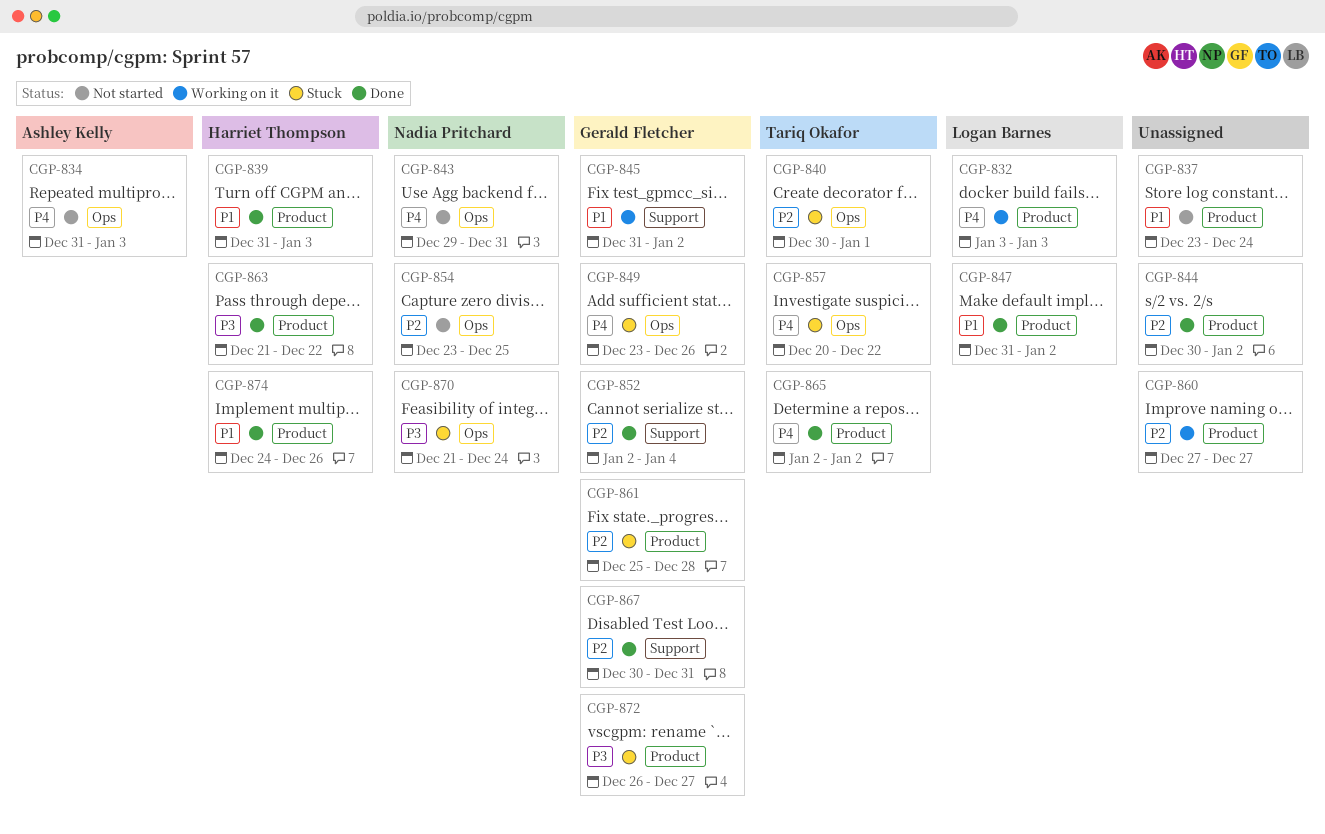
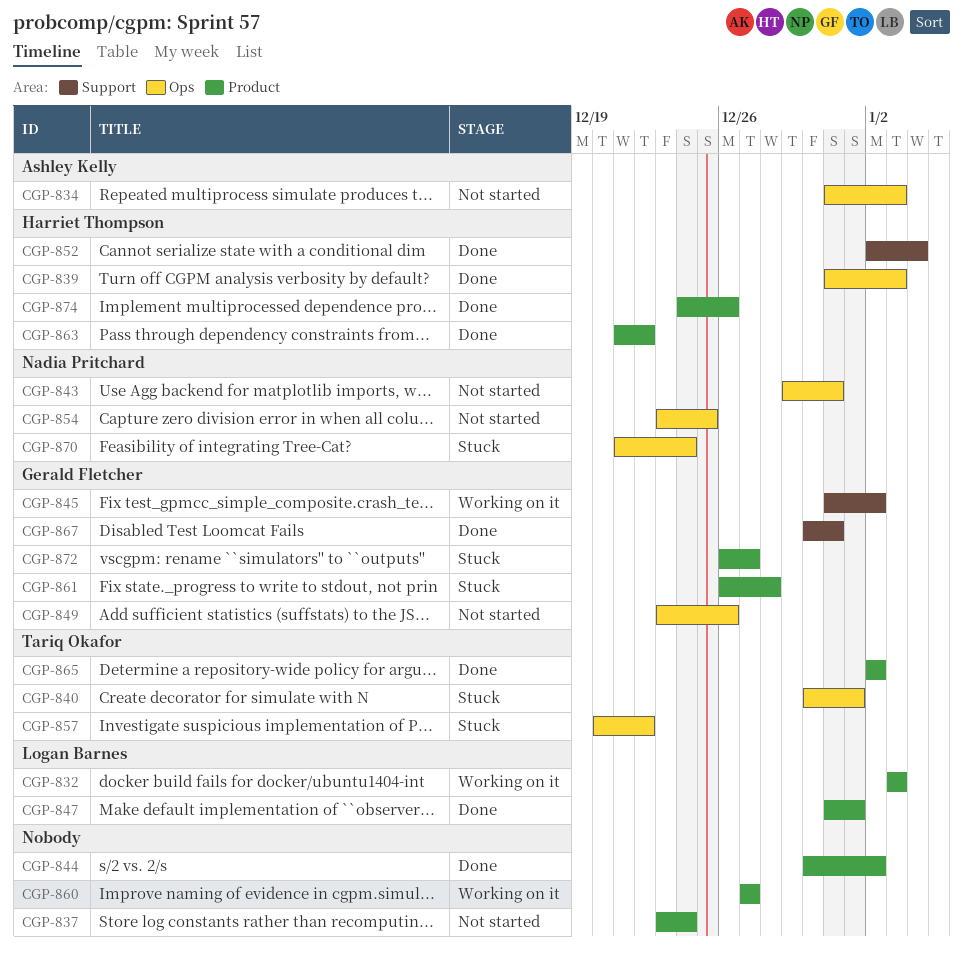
CGP-839, label: Product -> Ops
CGP-847, due: Jan 2 -> Jan 1
CGP-849, status: Stuck -> Not started
CGP-852, owner: Gerald Fletcher -> Harriet Thompson
CGP-861, start: Dec 25 -> Dec 26

